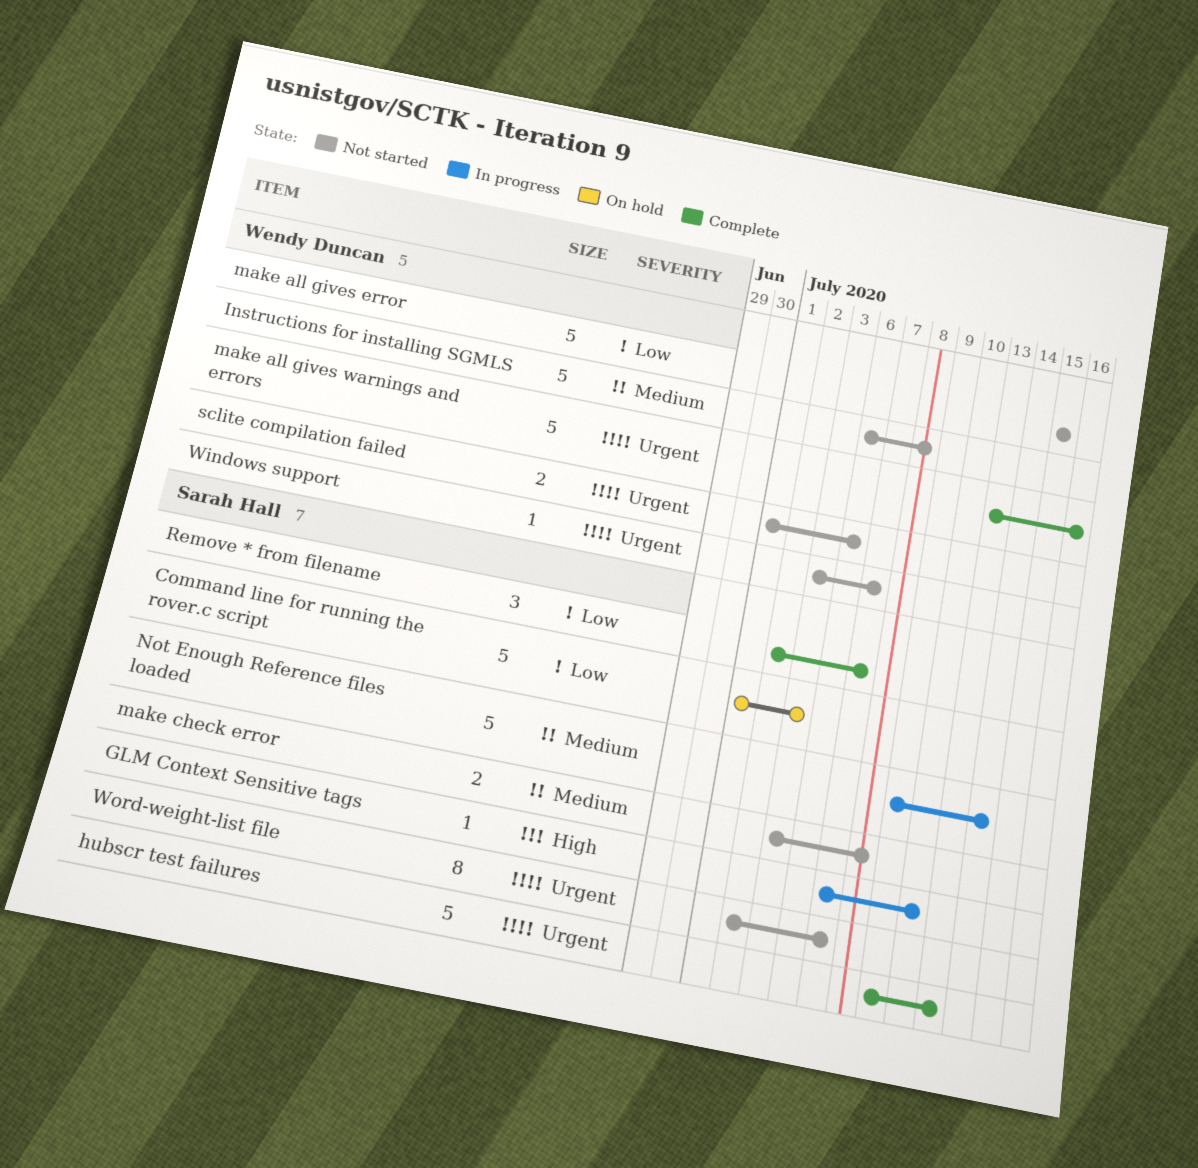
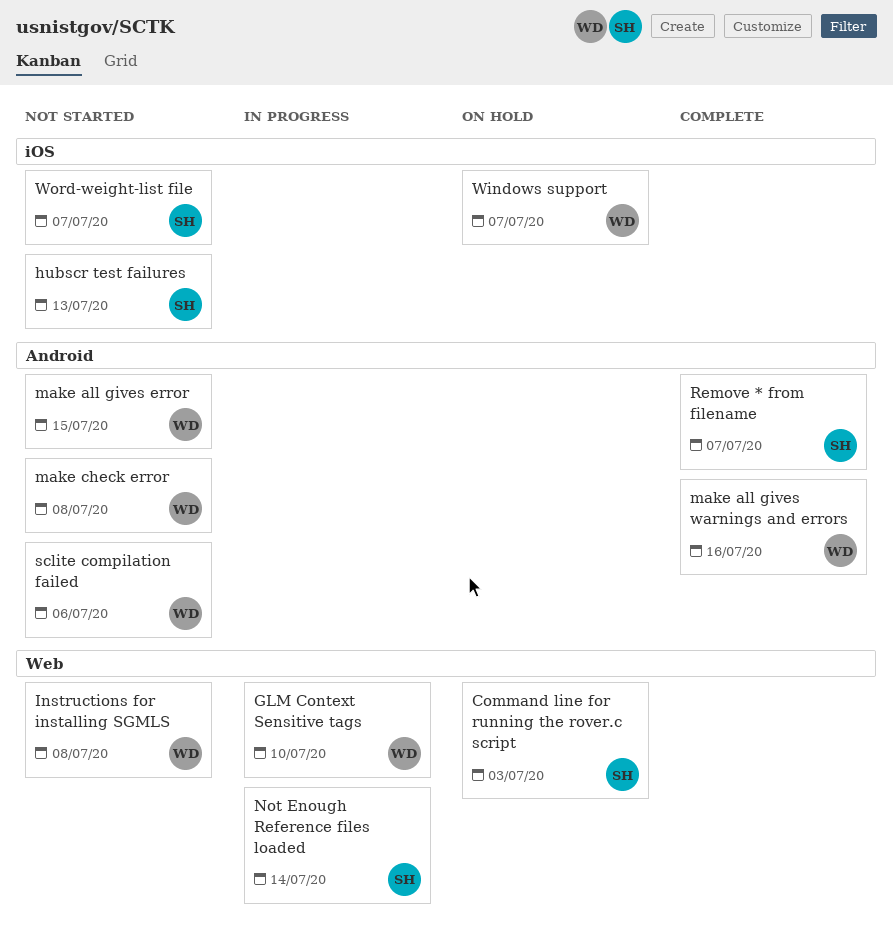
GLM Context Sensitive tags, owner: Sarah Hall -> Wendy Duncan
hubscr test failures, status: Complete -> Not started
make check error, owner: Sarah Hall -> Wendy Duncan
Windows support, status: Not started -> On hold

